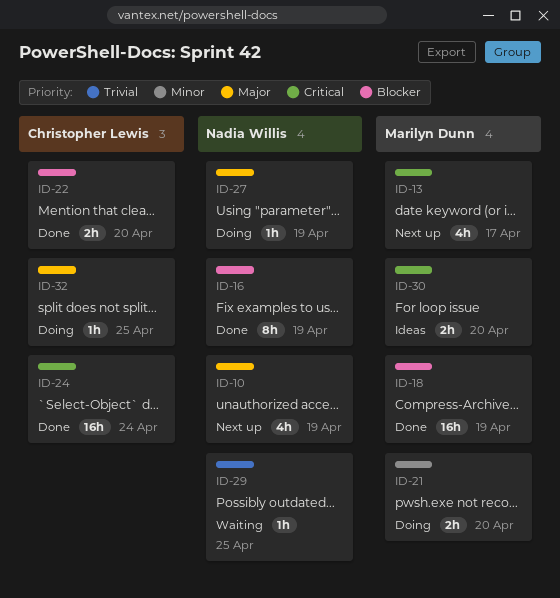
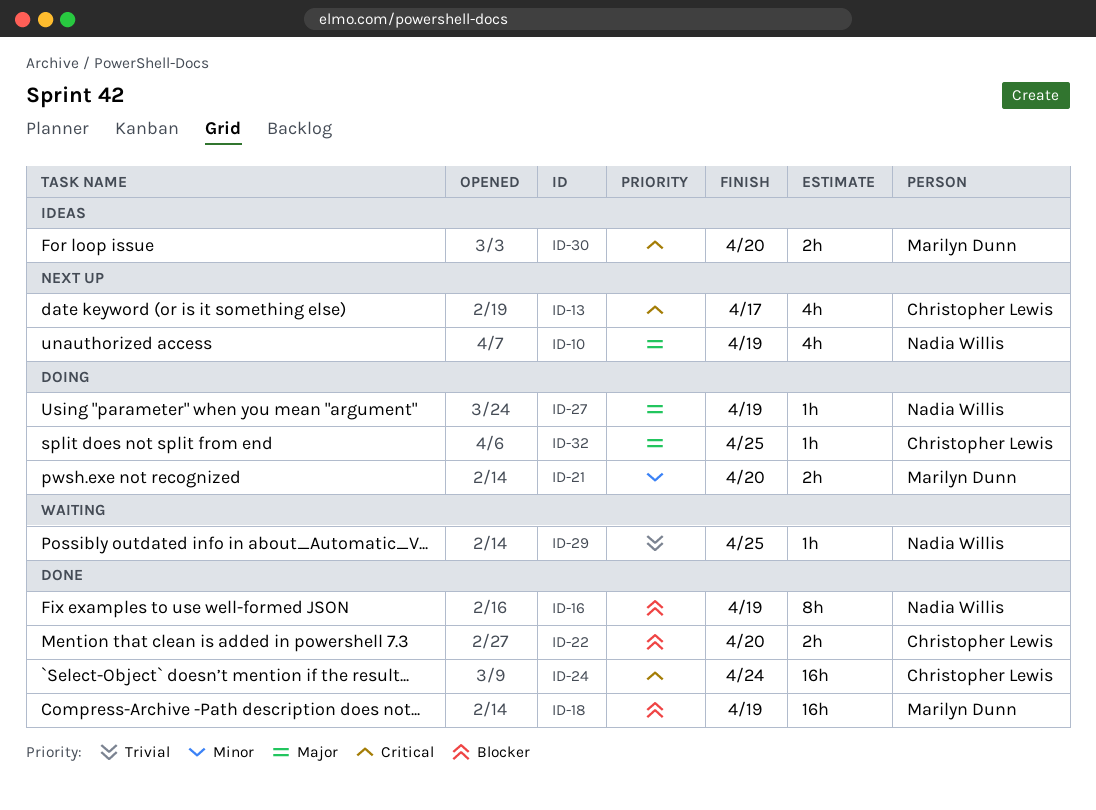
ID-13, owner: Marilyn Dunn -> Christopher Lewis

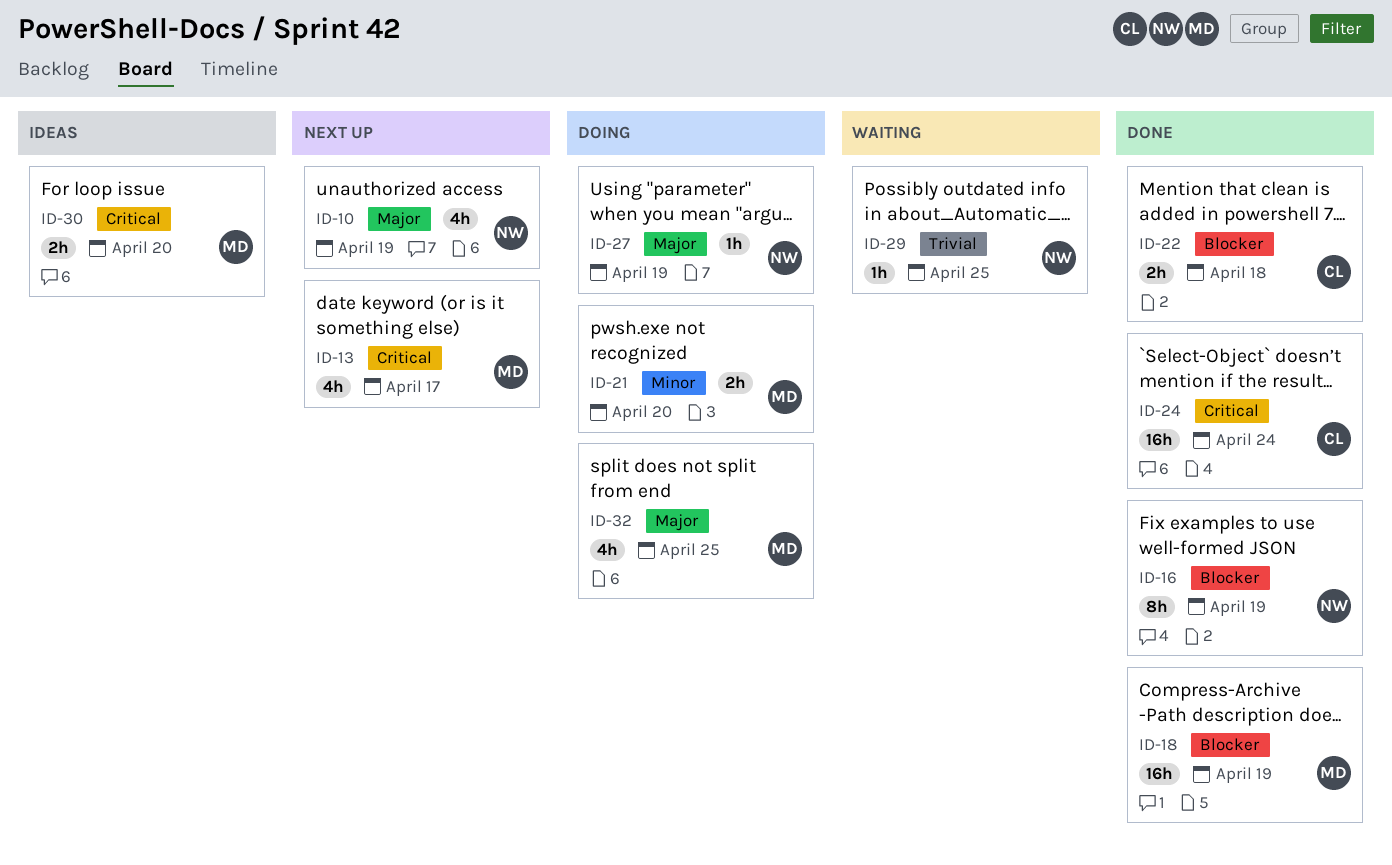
ID-13, owner: Christopher Lewis -> Marilyn Dunn
ID-22, due: Apr 20 -> Apr 18
ID-32, owner: Christopher Lewis -> Marilyn Dunn
ID-32, estimate: 1h -> 4h

